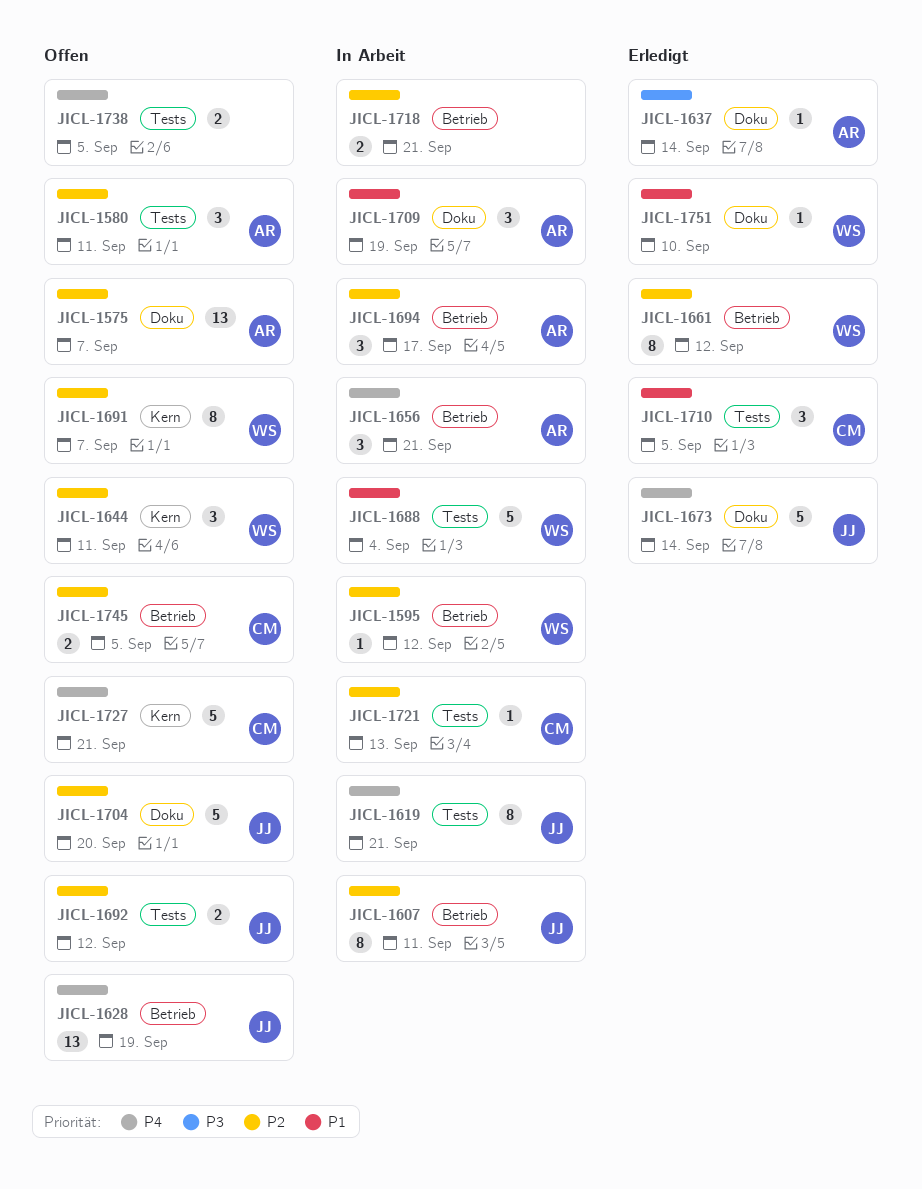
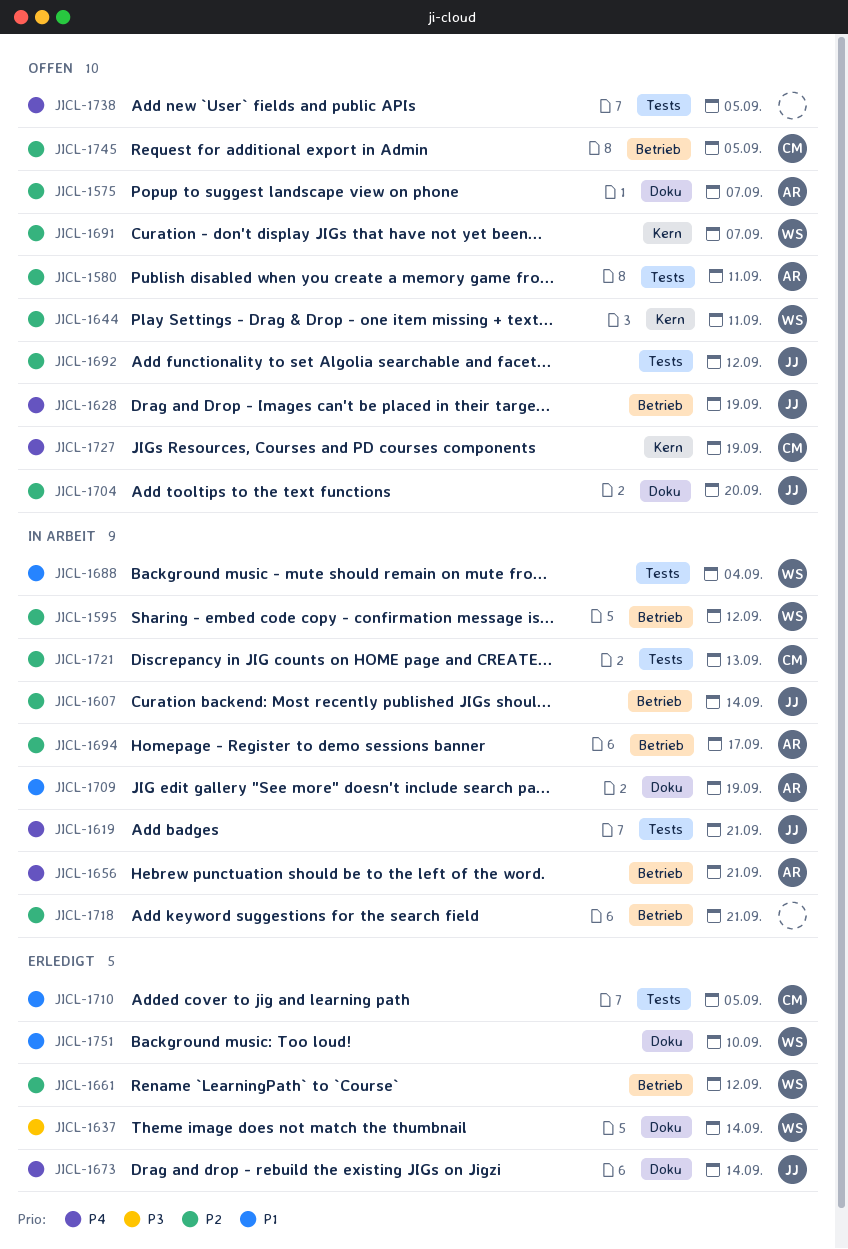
JICL-1607, due: Sep 11 -> Sep 14
JICL-1637, owner: AR -> WS
JICL-1727, due: Sep 21 -> Sep 19

